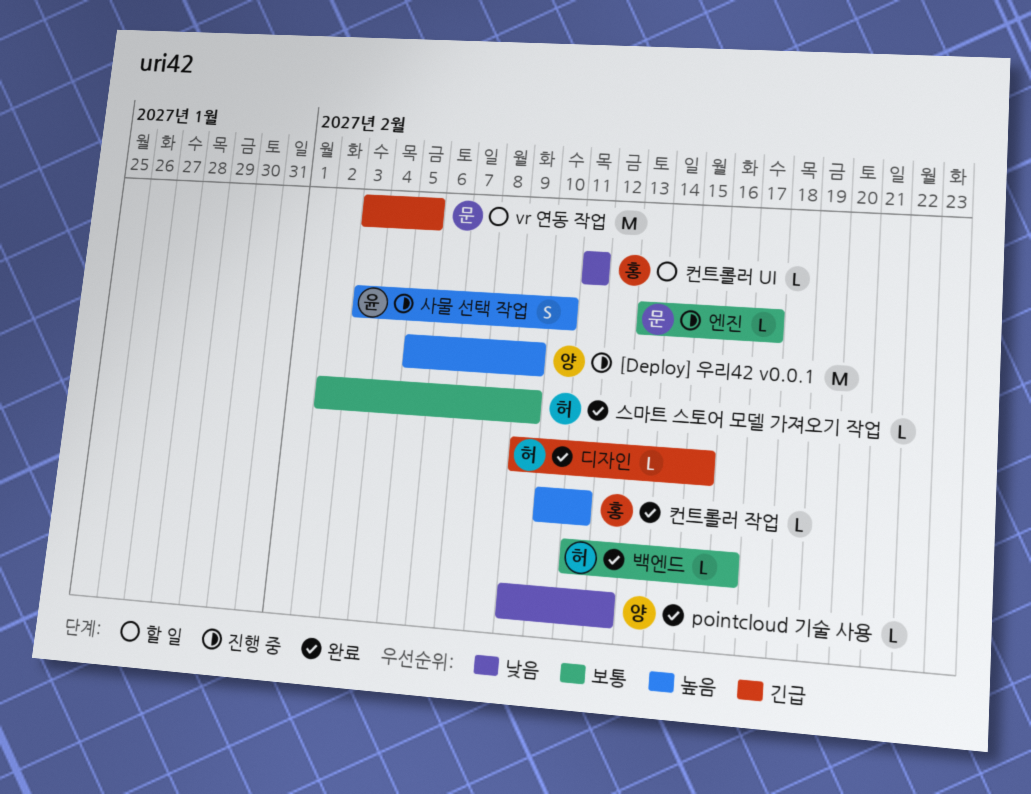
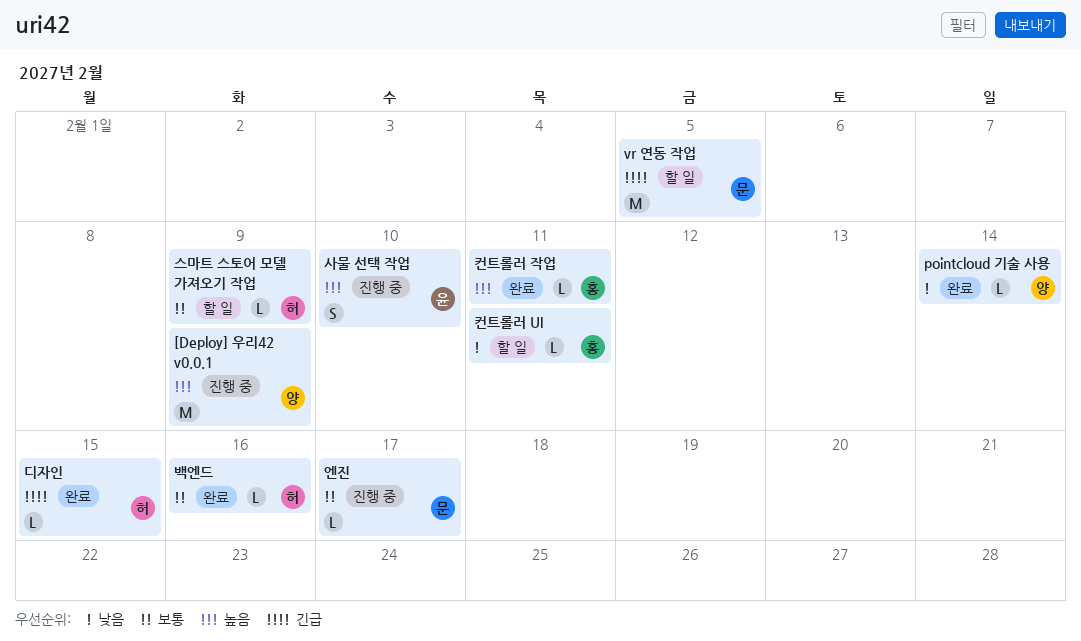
pointcloud 기술 사용, due: Feb 12 -> Feb 14
스마트 스토어 모델 가져오기 작업, status: 완료 -> 할 일

